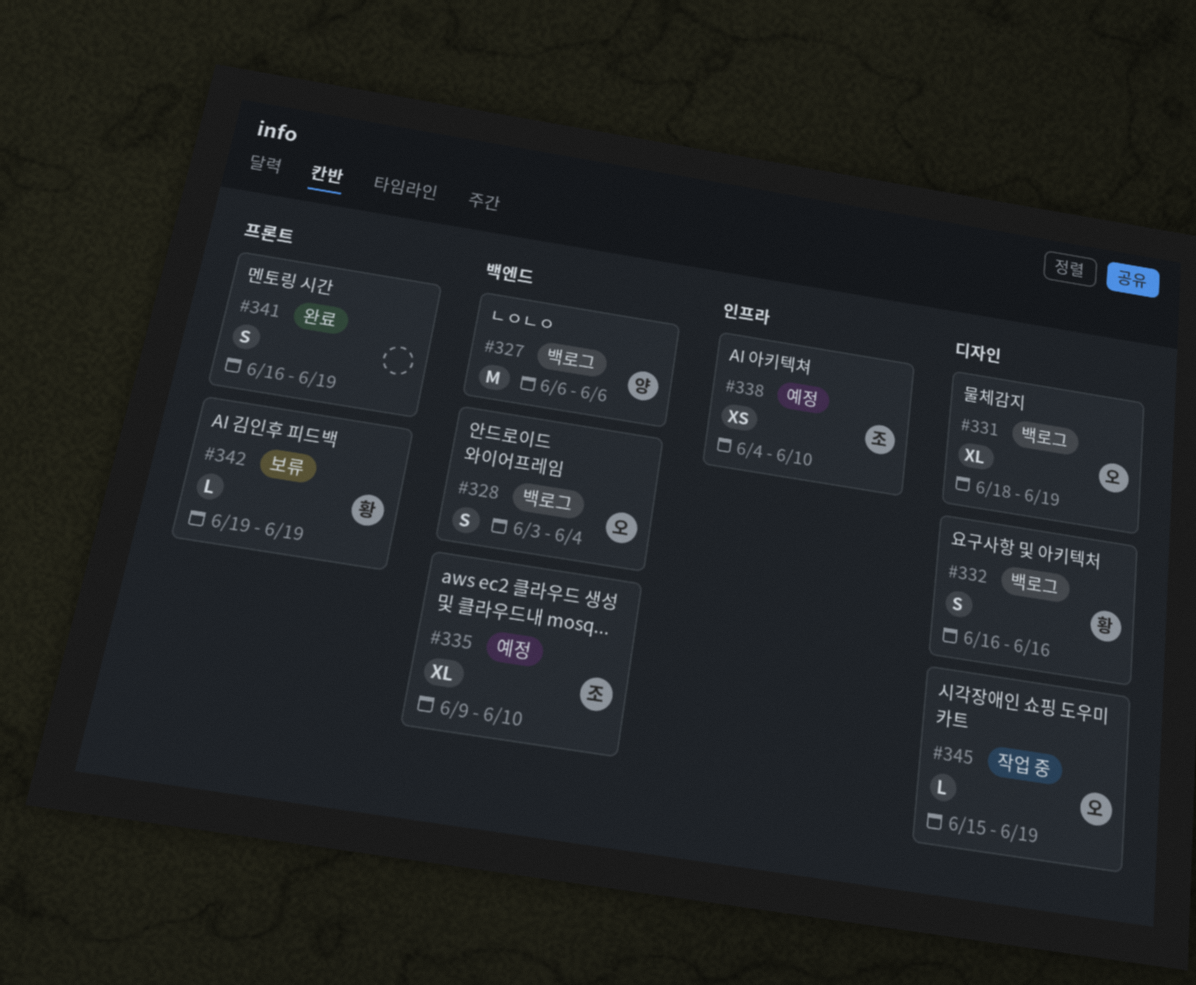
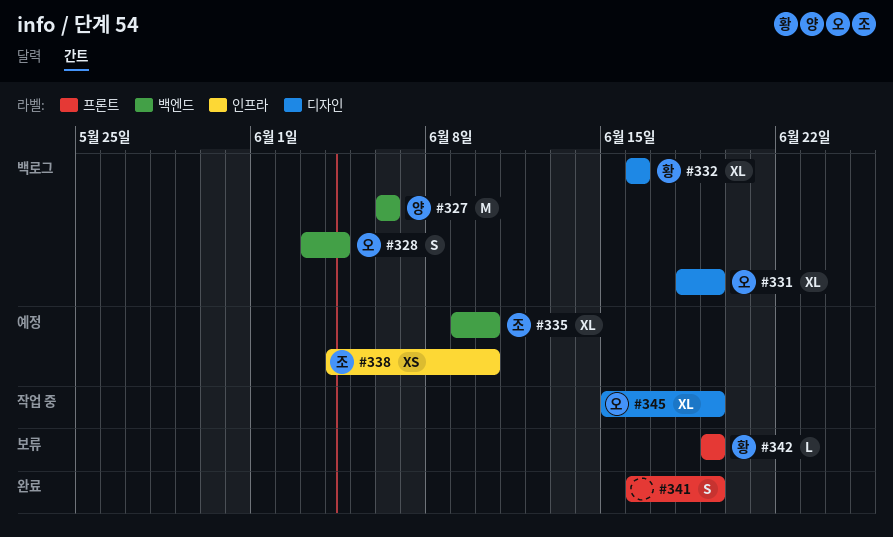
#332, estimate: S -> XL
#345, estimate: L -> XL

